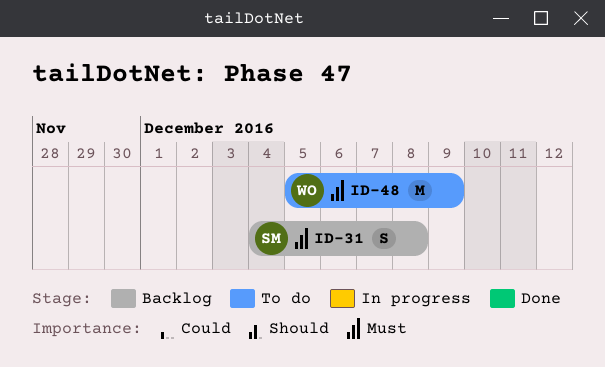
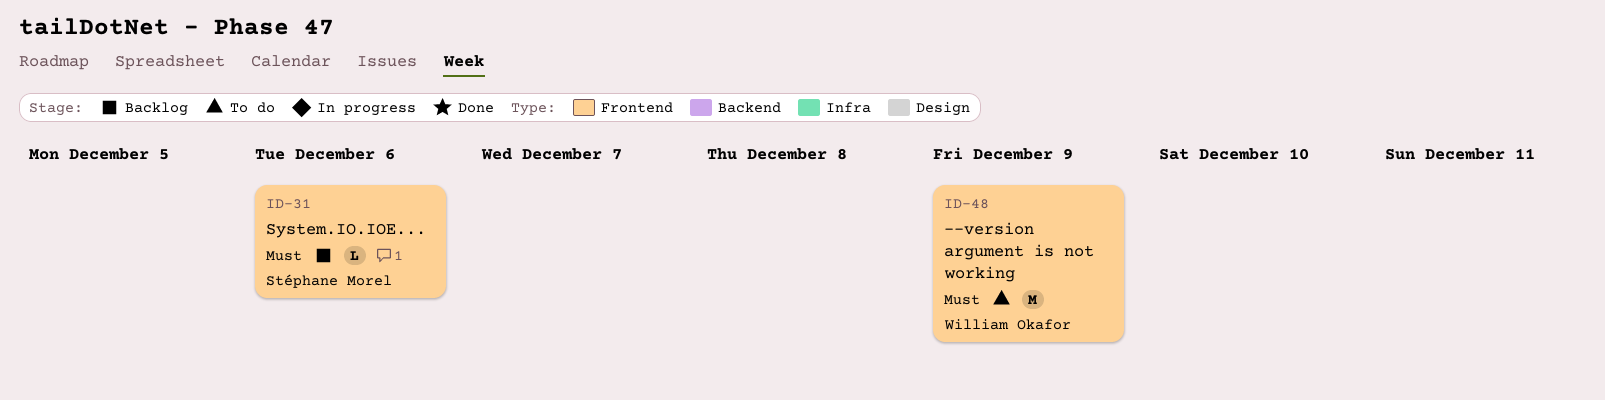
ID-31, estimate: S -> L
ID-31, due: Dec 8 -> Dec 6

